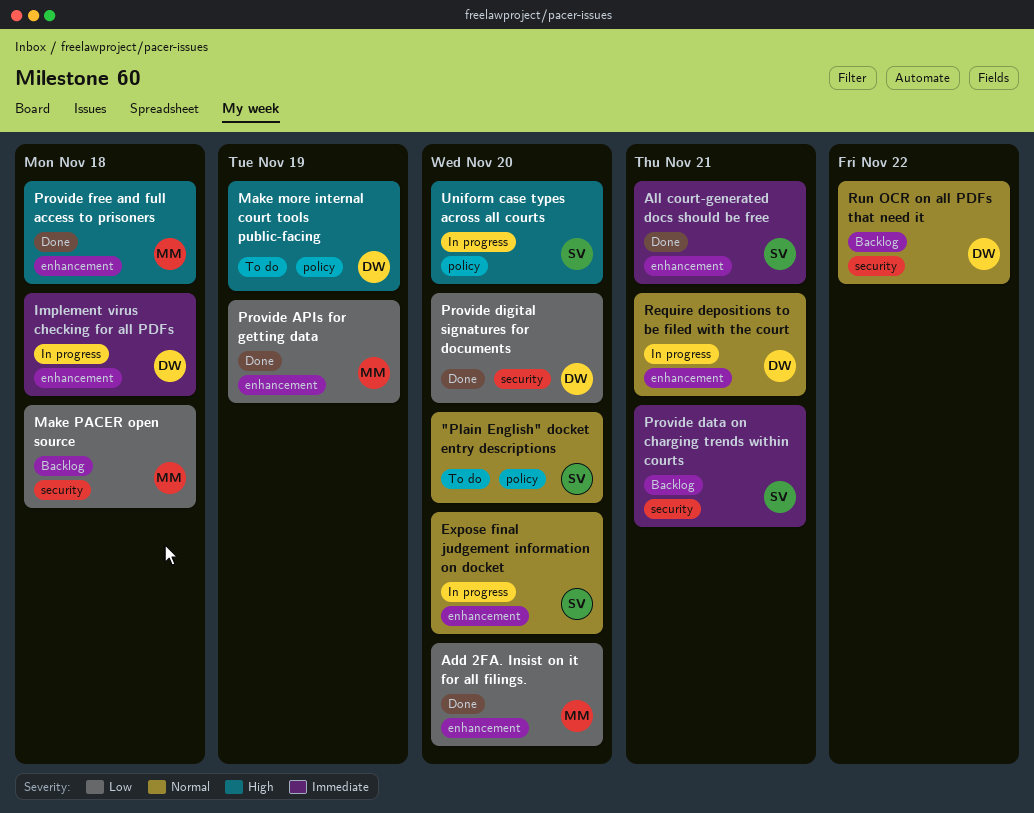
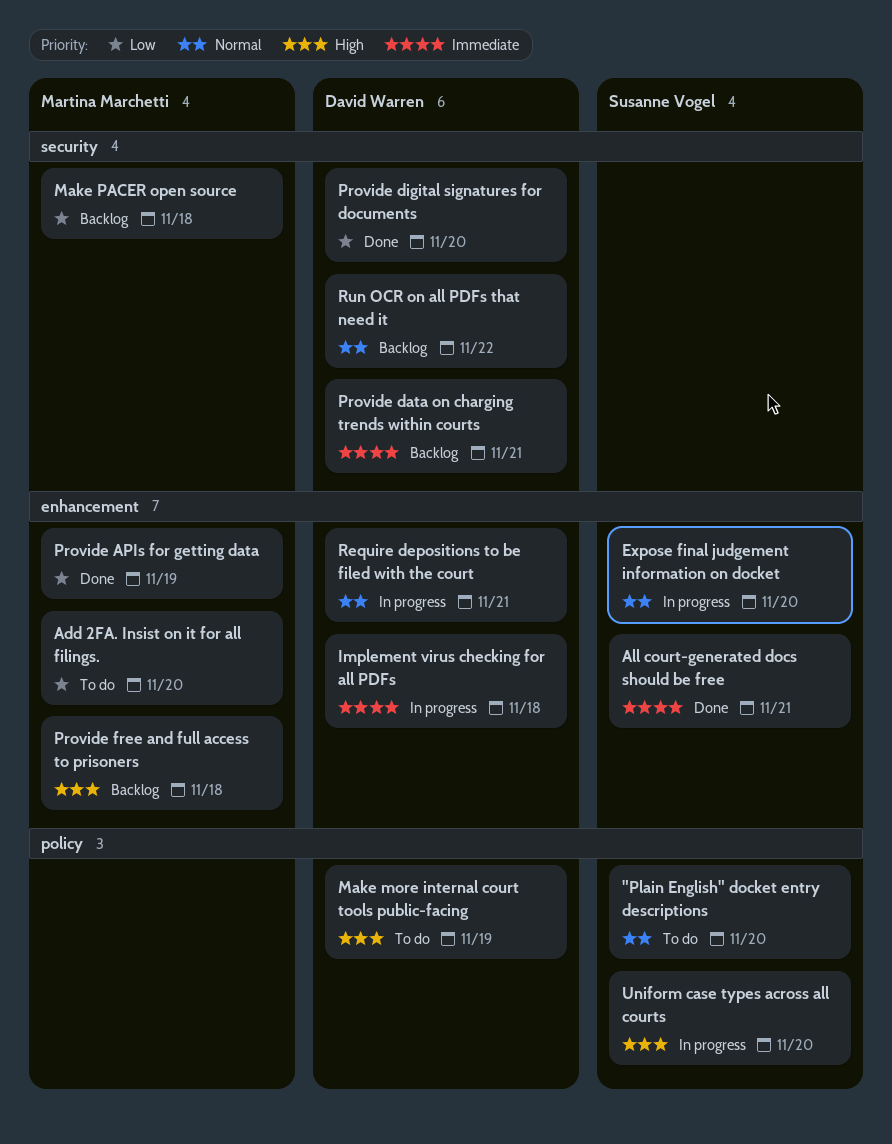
Add 2FA. Insist on it for all filings., status: Done -> To do
Provide data on charging trends within courts, owner: Susanne Vogel -> David Warren
Provide free and full access to prisoners, status: Done -> Backlog

